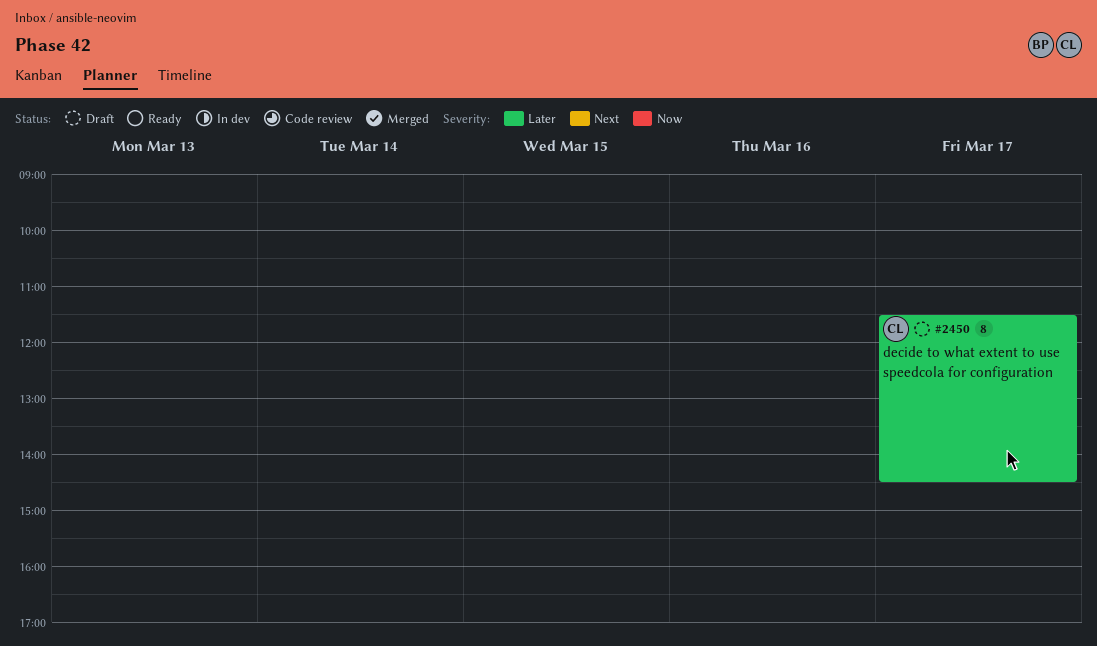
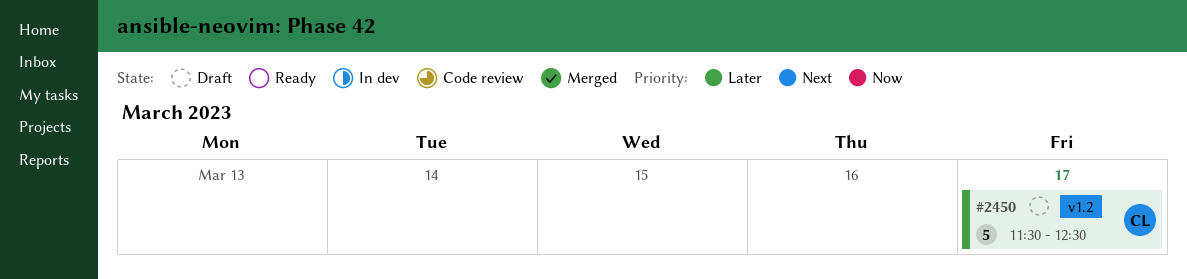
#2450, estimate: 8 -> 5
#2450, ends: 14:30 -> 12:30

